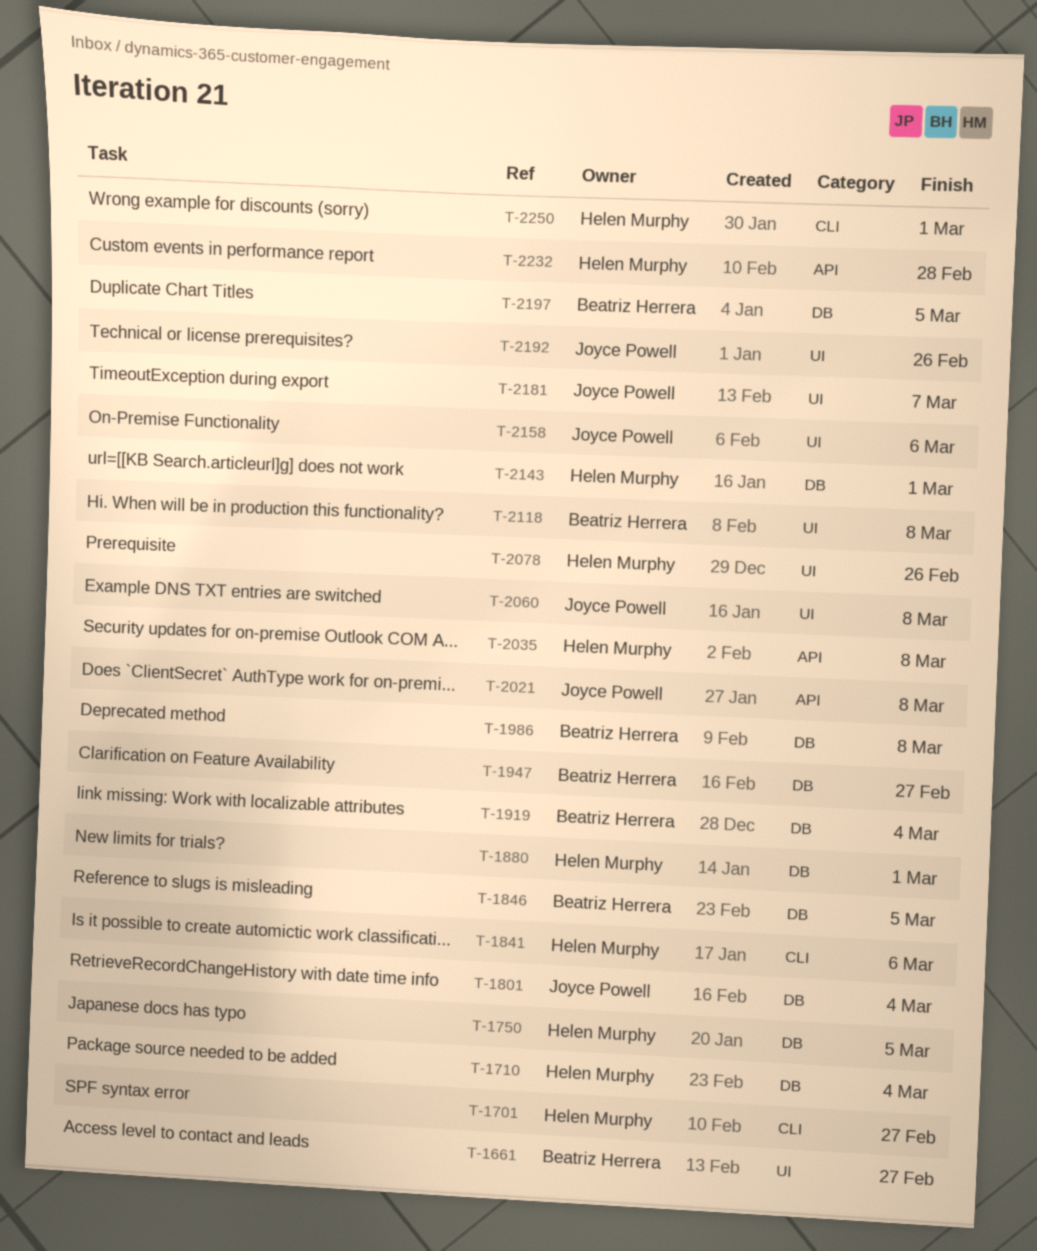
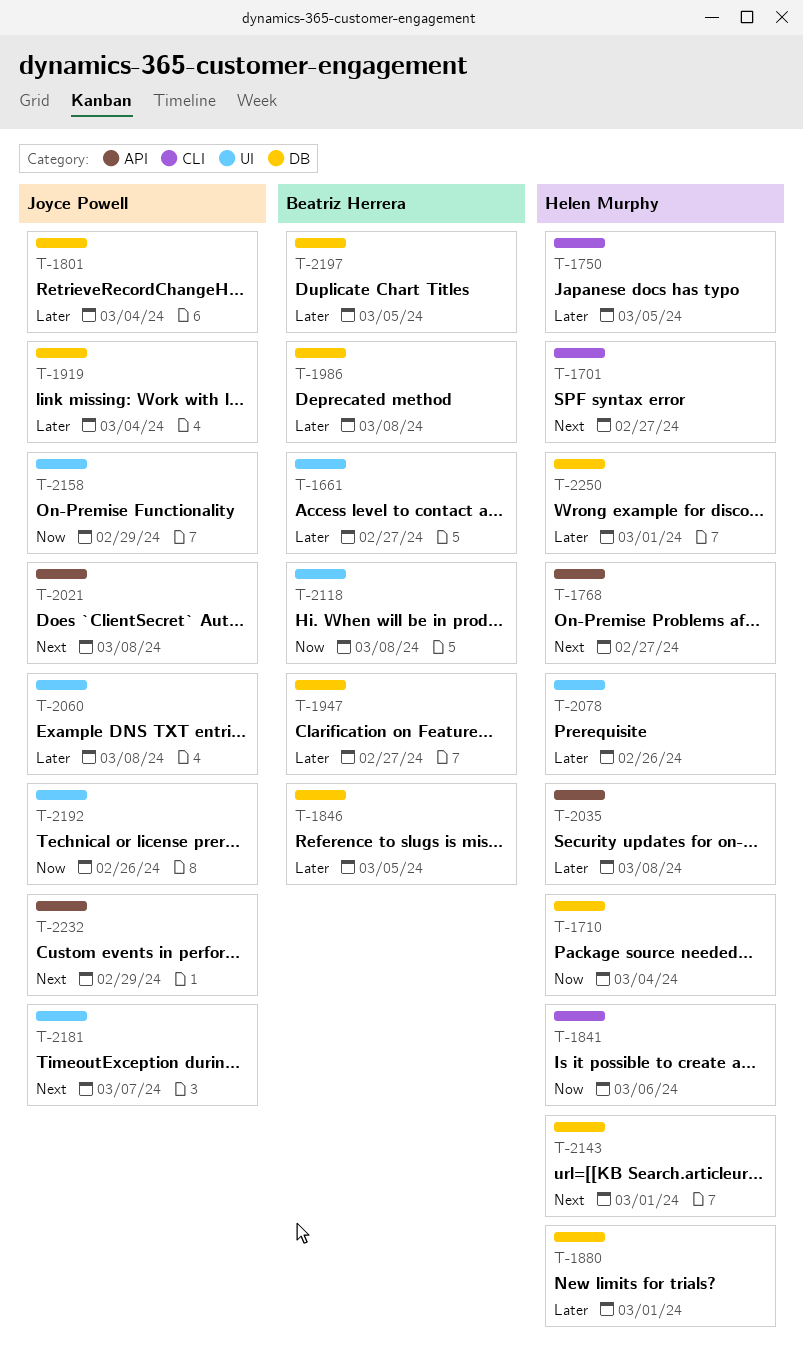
T-1750, label: DB -> CLI
T-1768: none -> present
T-1919, owner: Beatriz Herrera -> Joyce Powell
T-2158, due: Mar 6 -> Feb 29
T-2232, owner: Helen Murphy -> Joyce Powell
T-2232, due: Feb 28 -> Feb 29
T-2250, label: CLI -> DB

